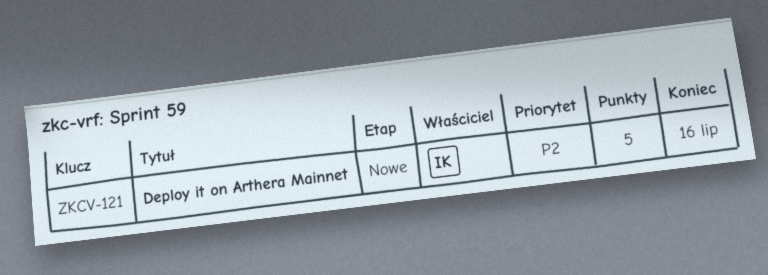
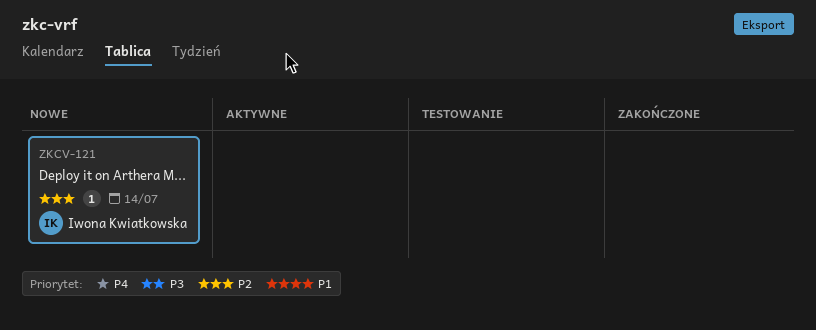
ZKCV-121, estimate: 5 -> 1
ZKCV-121, due: Jul 16 -> Jul 14

